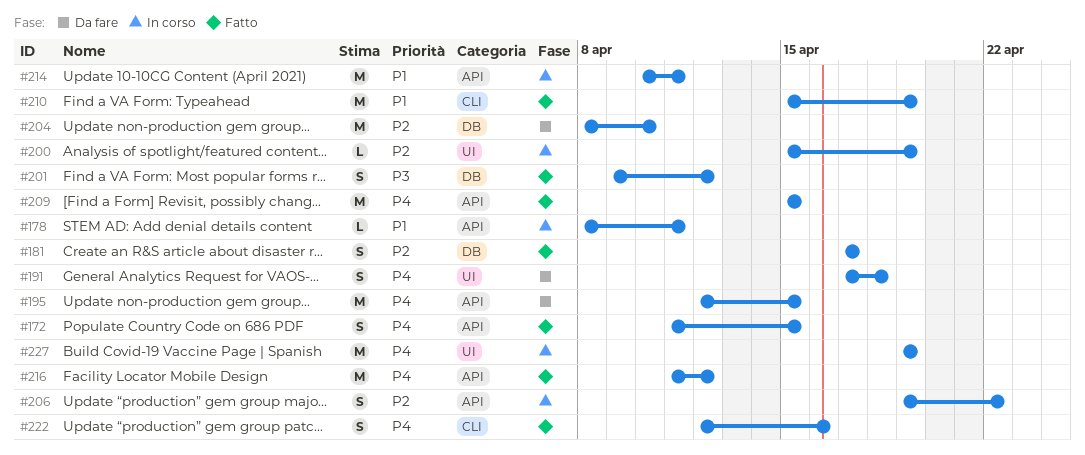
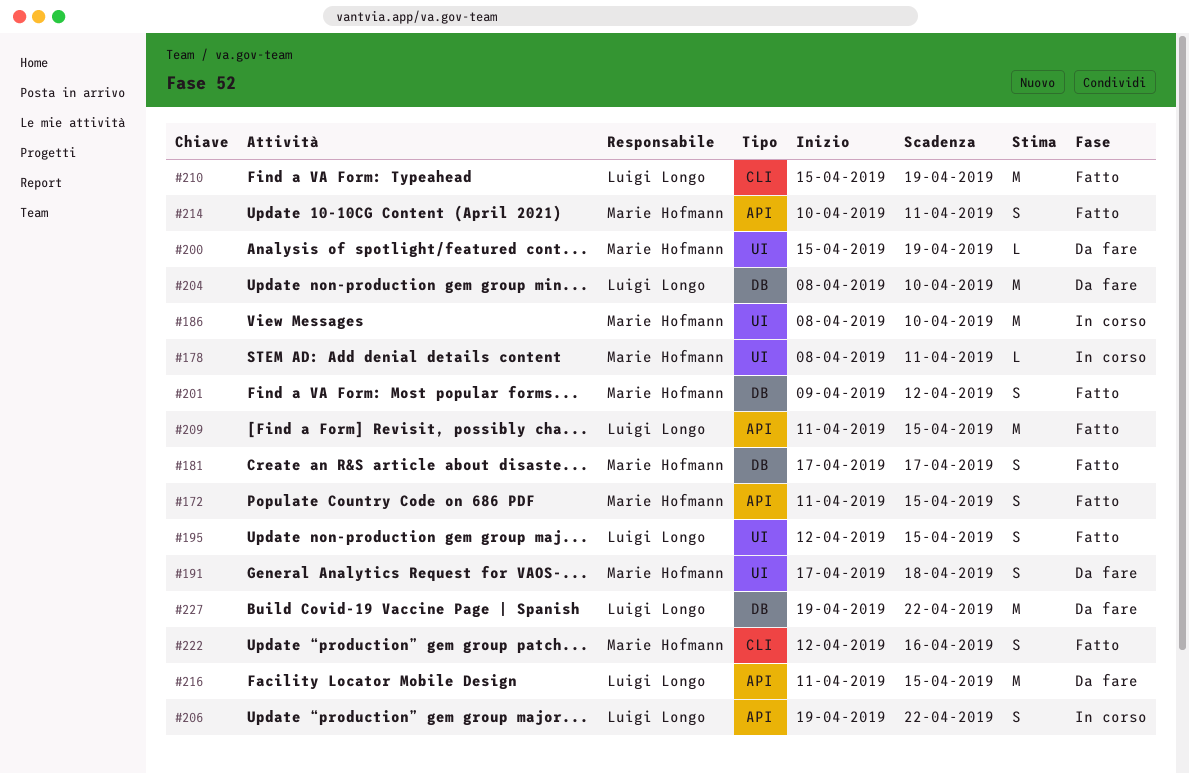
#178, label: API -> UI
#186: none -> present
#195, status: Da fare -> Fatto
#195, label: API -> UI
#195, estimate: M -> S
#200, status: In corso -> Da fare
#209, start: Apr 15 -> Apr 11
#214, status: In corso -> Fatto
#214, estimate: M -> S
#216, status: Fatto -> Da fare
#216, due: Apr 12 -> Apr 15
#227, status: In corso -> Da fare
#227, label: UI -> DB
#227, due: Apr 19 -> Apr 22

